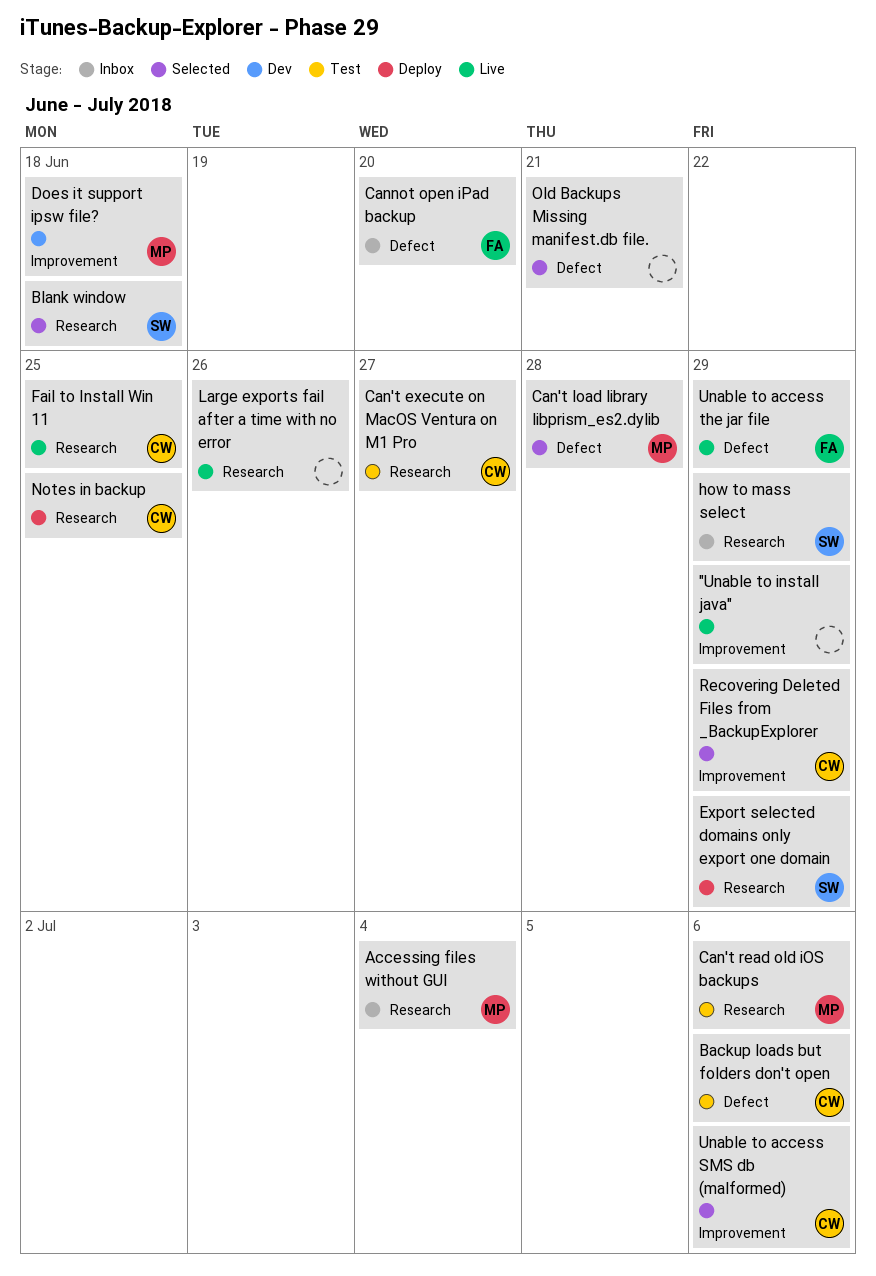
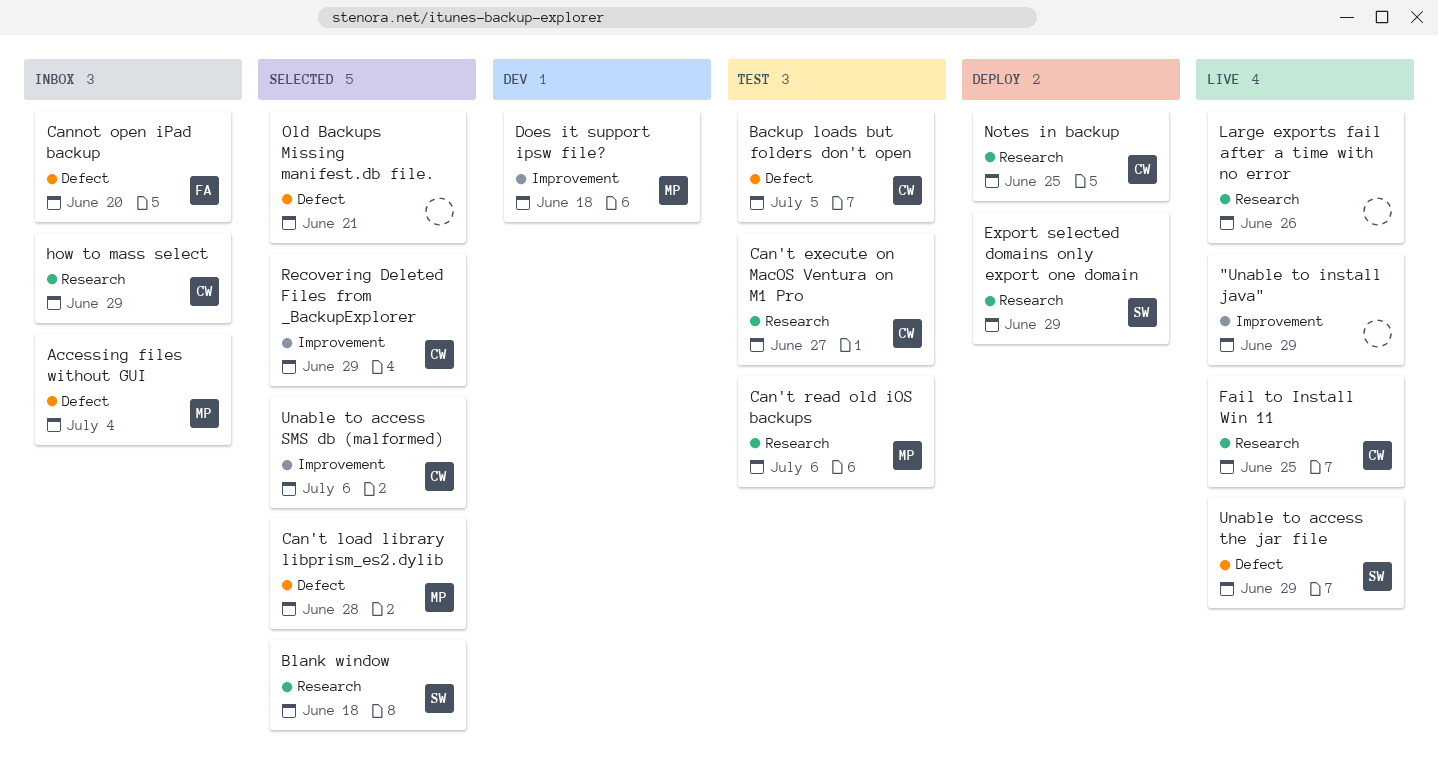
Accessing files without GUI, label: Research -> Defect
Backup loads but folders don't open, due: Jul 6 -> Jul 5
how to mass select, owner: SW -> CW
Unable to access the jar file, owner: FA -> SW

